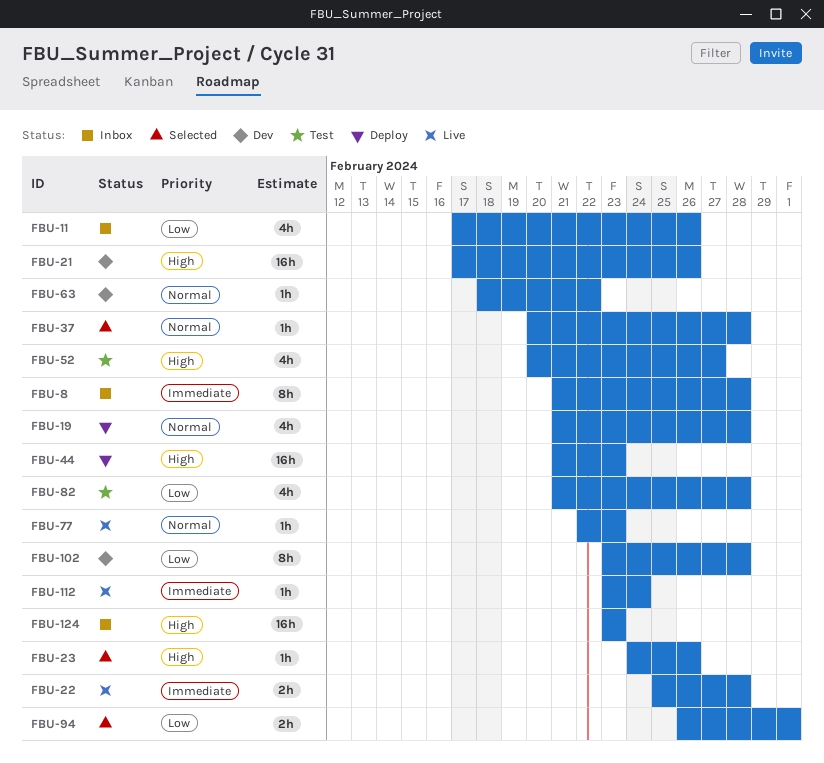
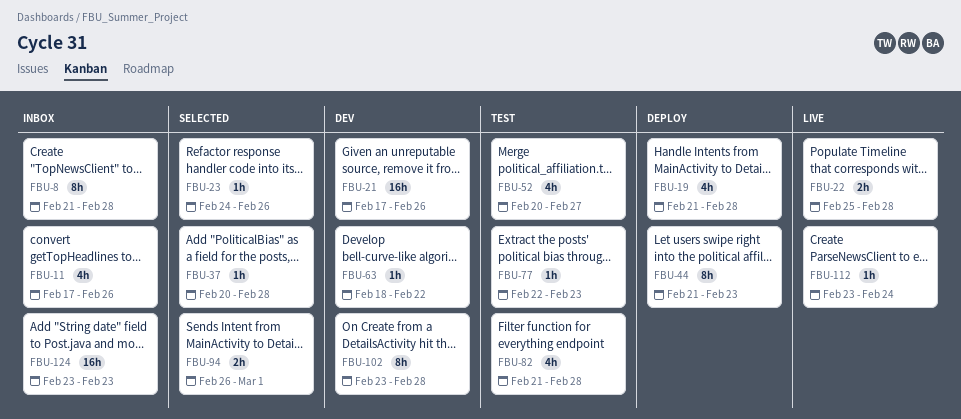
FBU-44, estimate: 16h -> 8h
FBU-77, status: Live -> Test

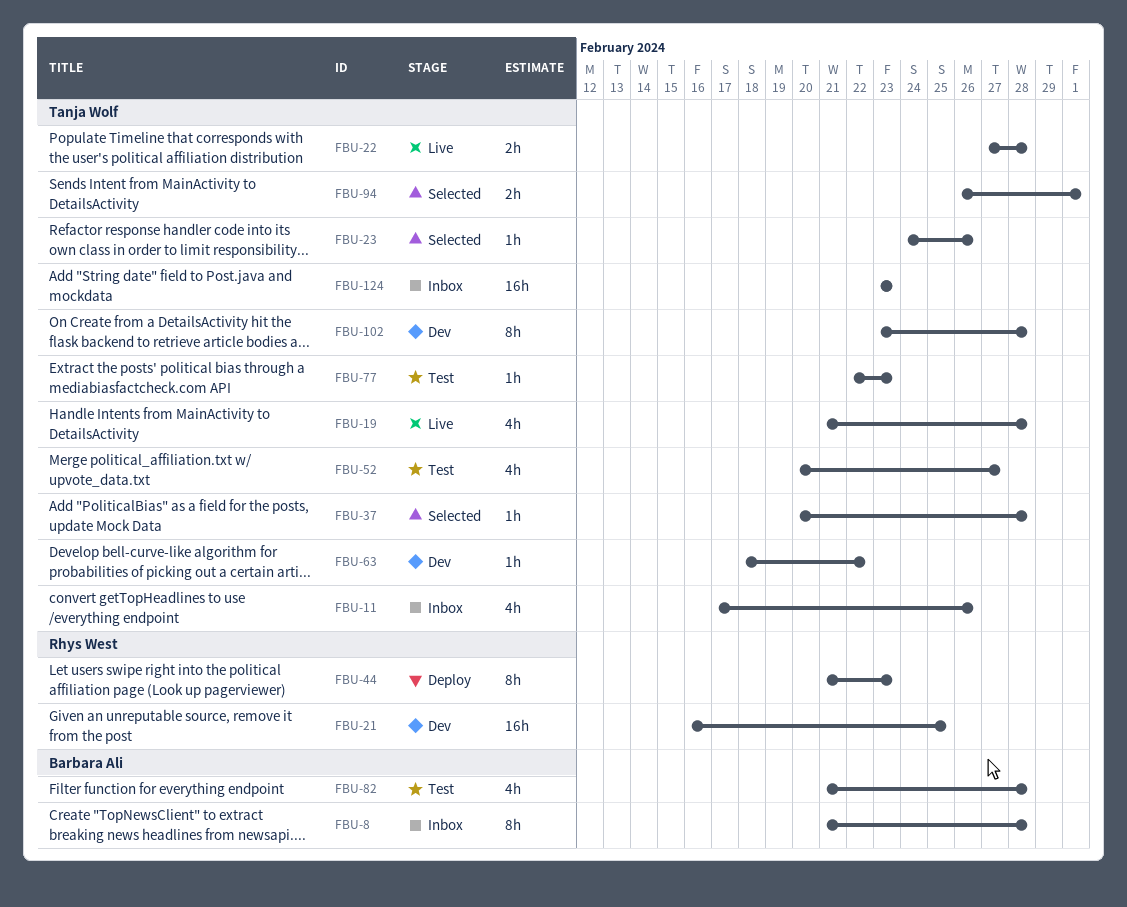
FBU-19, status: Deploy -> Live
FBU-21, start: Feb 17 -> Feb 16
FBU-21, due: Feb 26 -> Feb 25
FBU-22, start: Feb 25 -> Feb 27
FBU-112: present -> none

